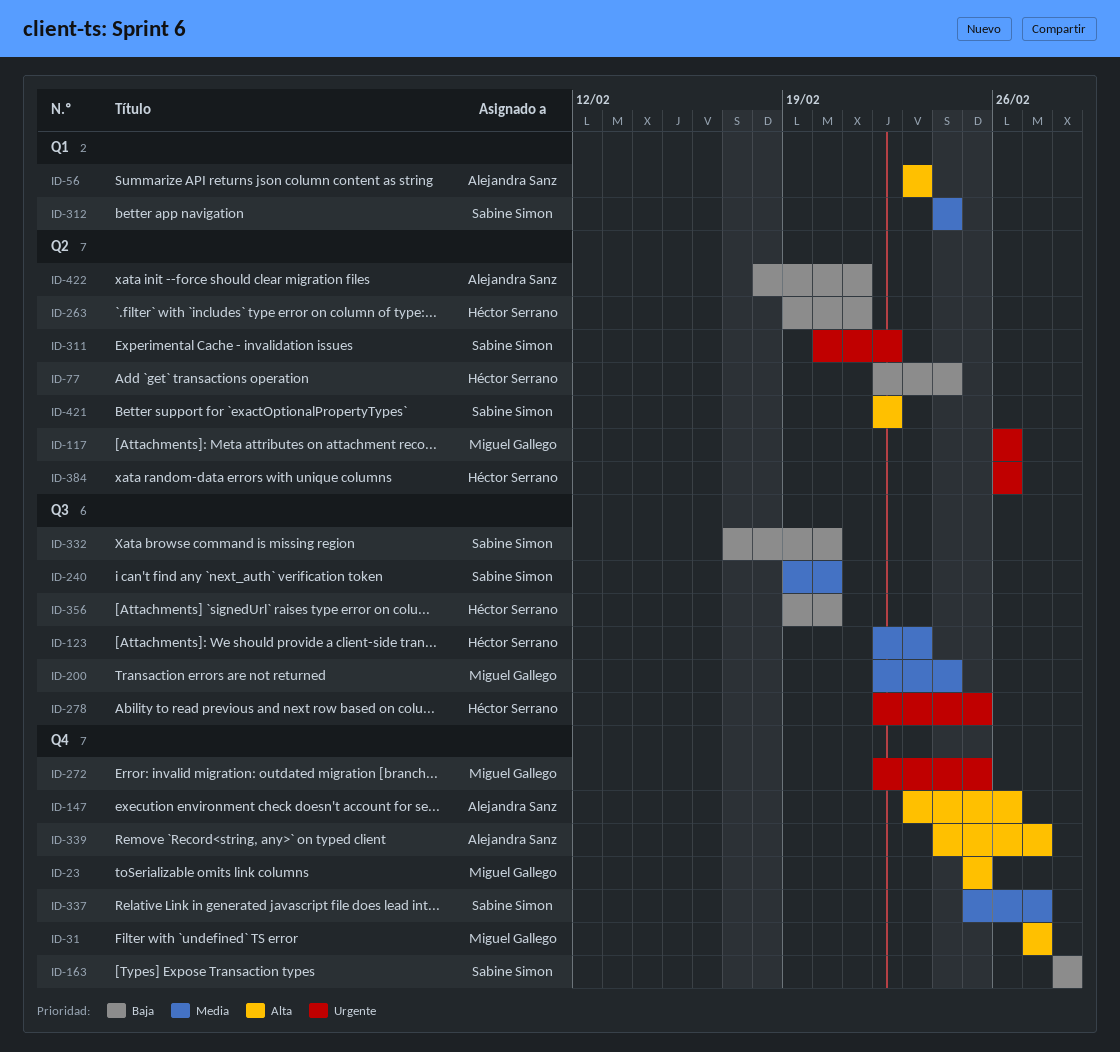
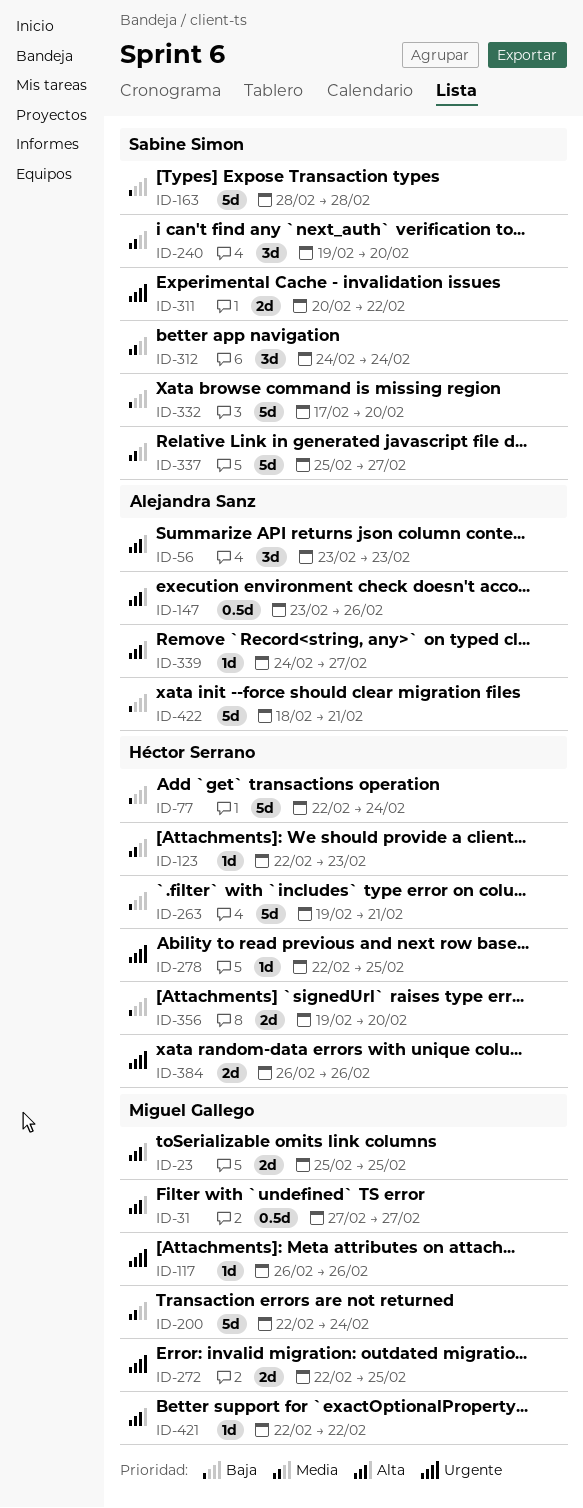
ID-421, owner: Sabine Simon -> Miguel Gallego

